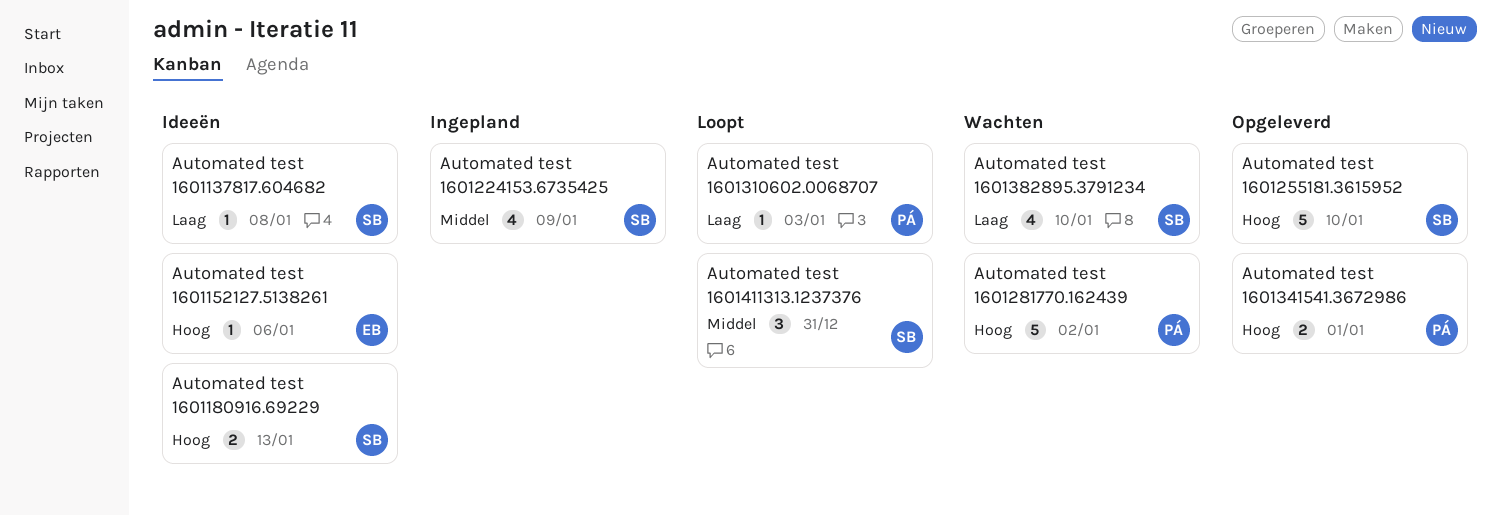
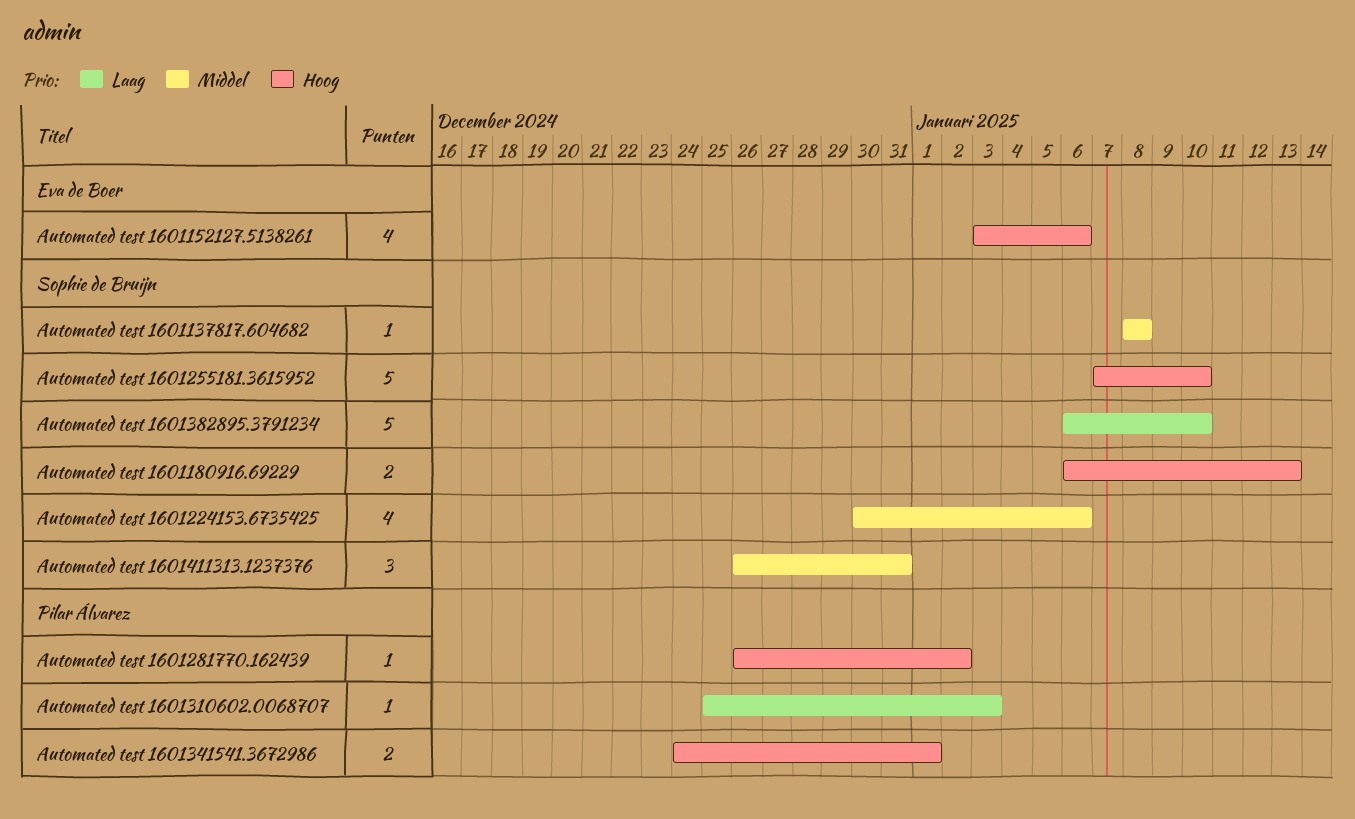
Automated test 1601137817.604682, priority: Laag -> Middel
Automated test 1601152127.5138261, estimate: 1 -> 4
Automated test 1601224153.6735425, due: Jan 9 -> Jan 6
Automated test 1601281770.162439, estimate: 5 -> 1
Automated test 1601382895.3791234, estimate: 4 -> 5

